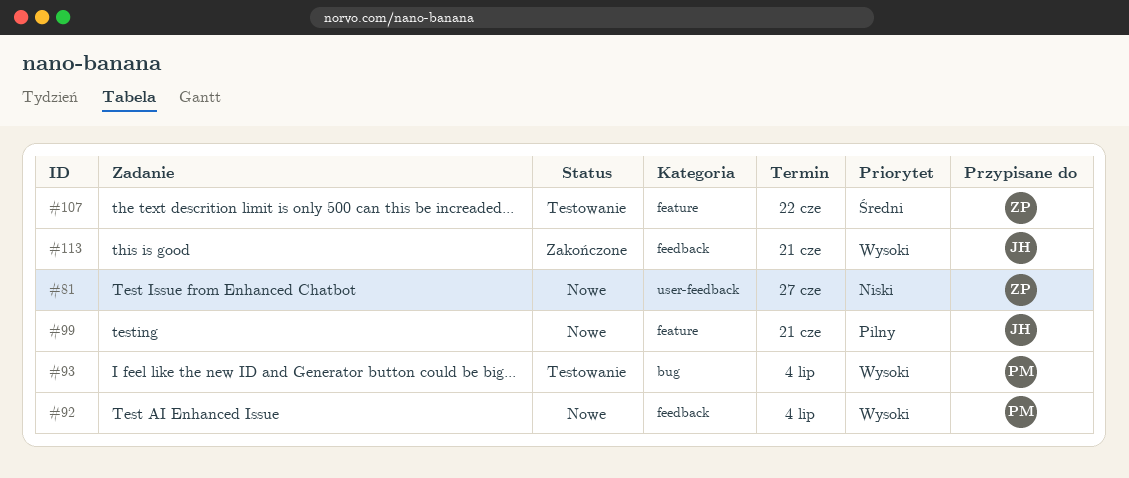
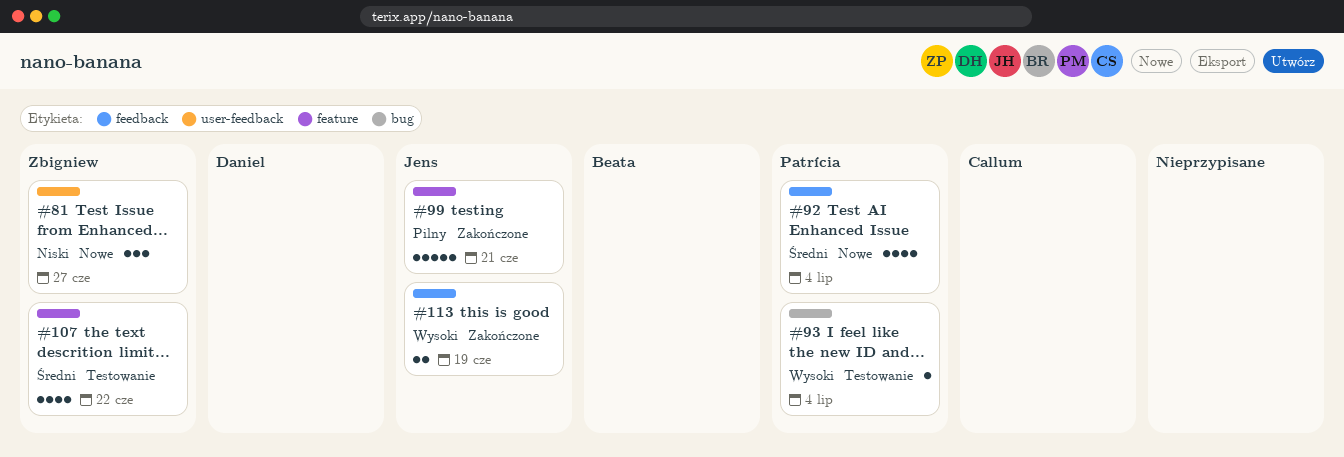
#92, priority: Wysoki -> Średni
#99, status: Nowe -> Zakończone
#113, due: Jun 21 -> Jun 19

